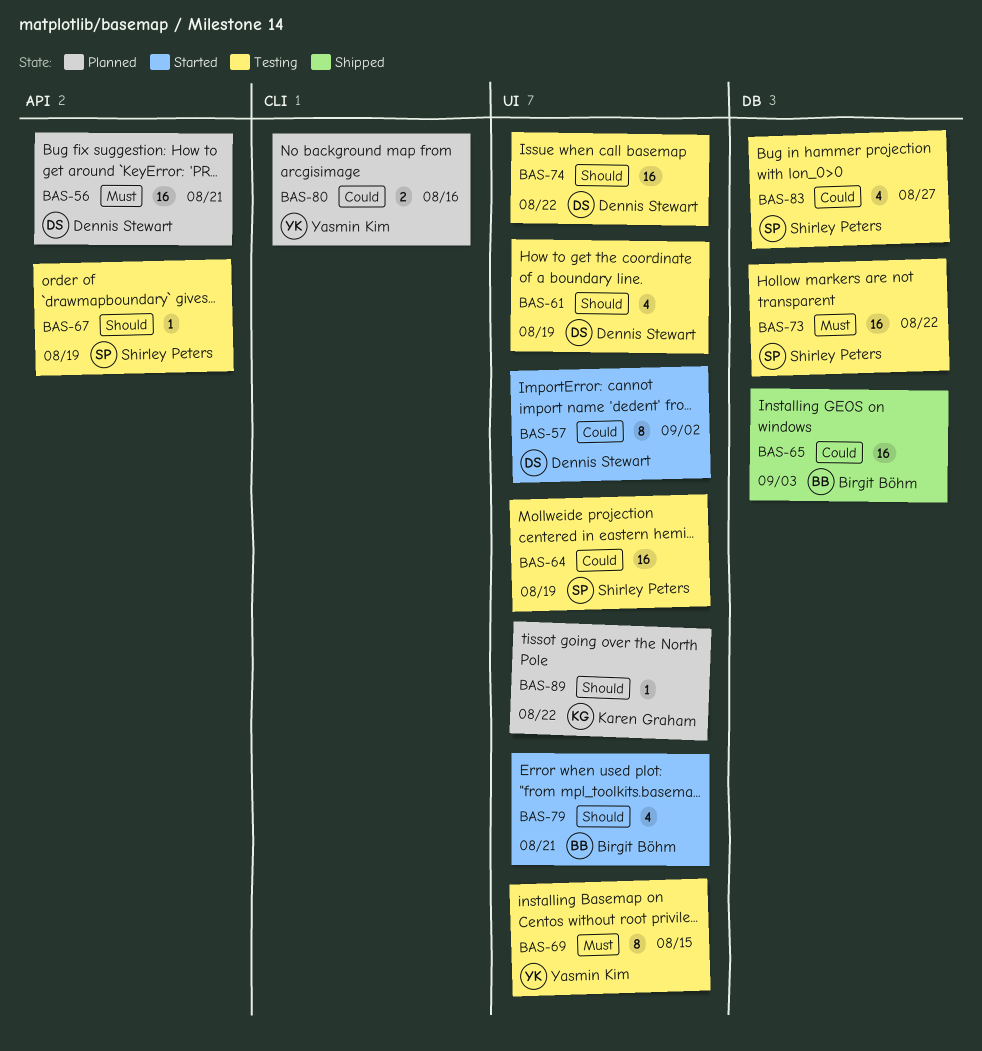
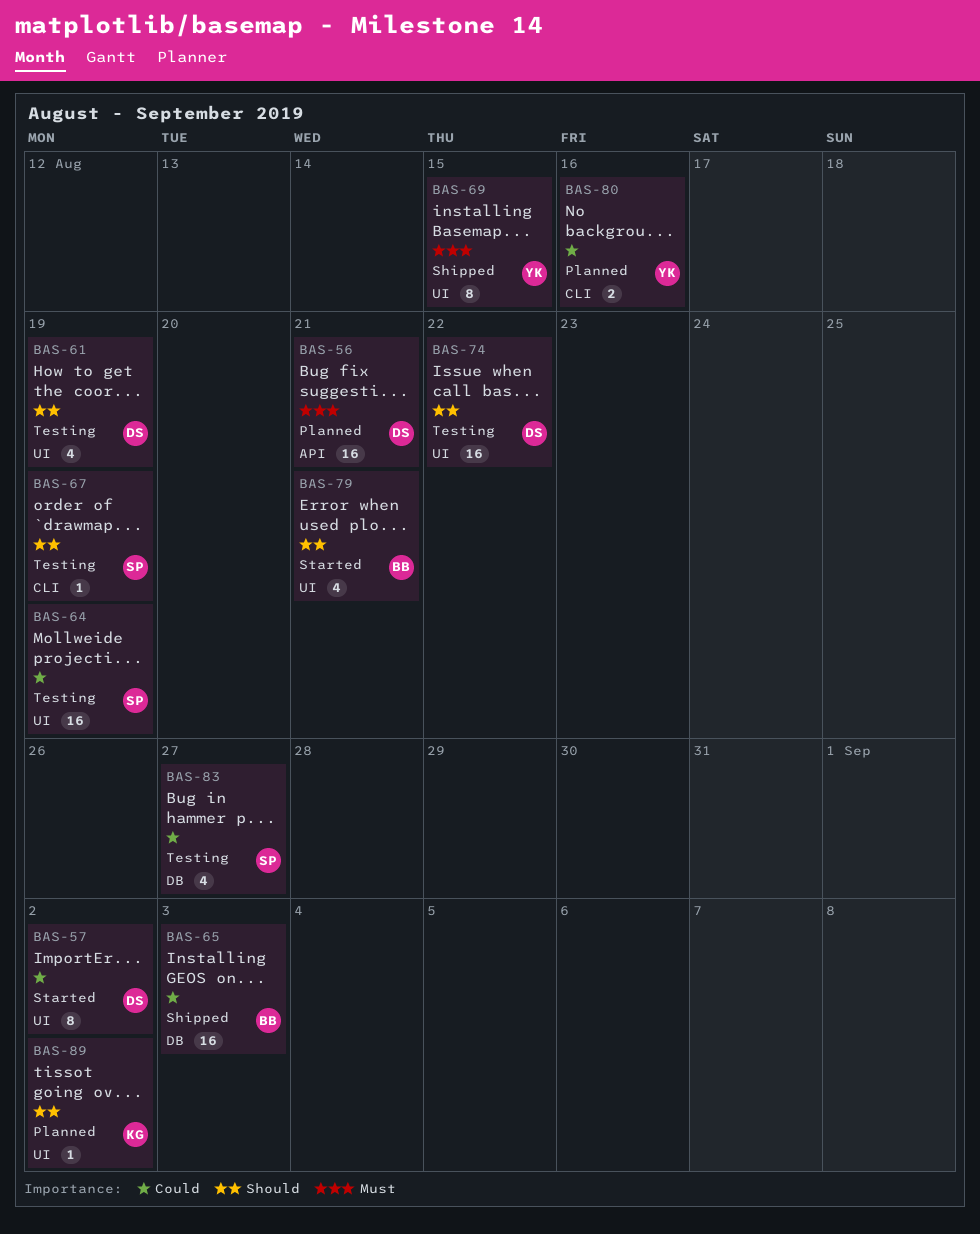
BAS-67, label: API -> CLI
BAS-69, status: Testing -> Shipped
BAS-73: present -> none
BAS-89, due: Aug 22 -> Sep 2

